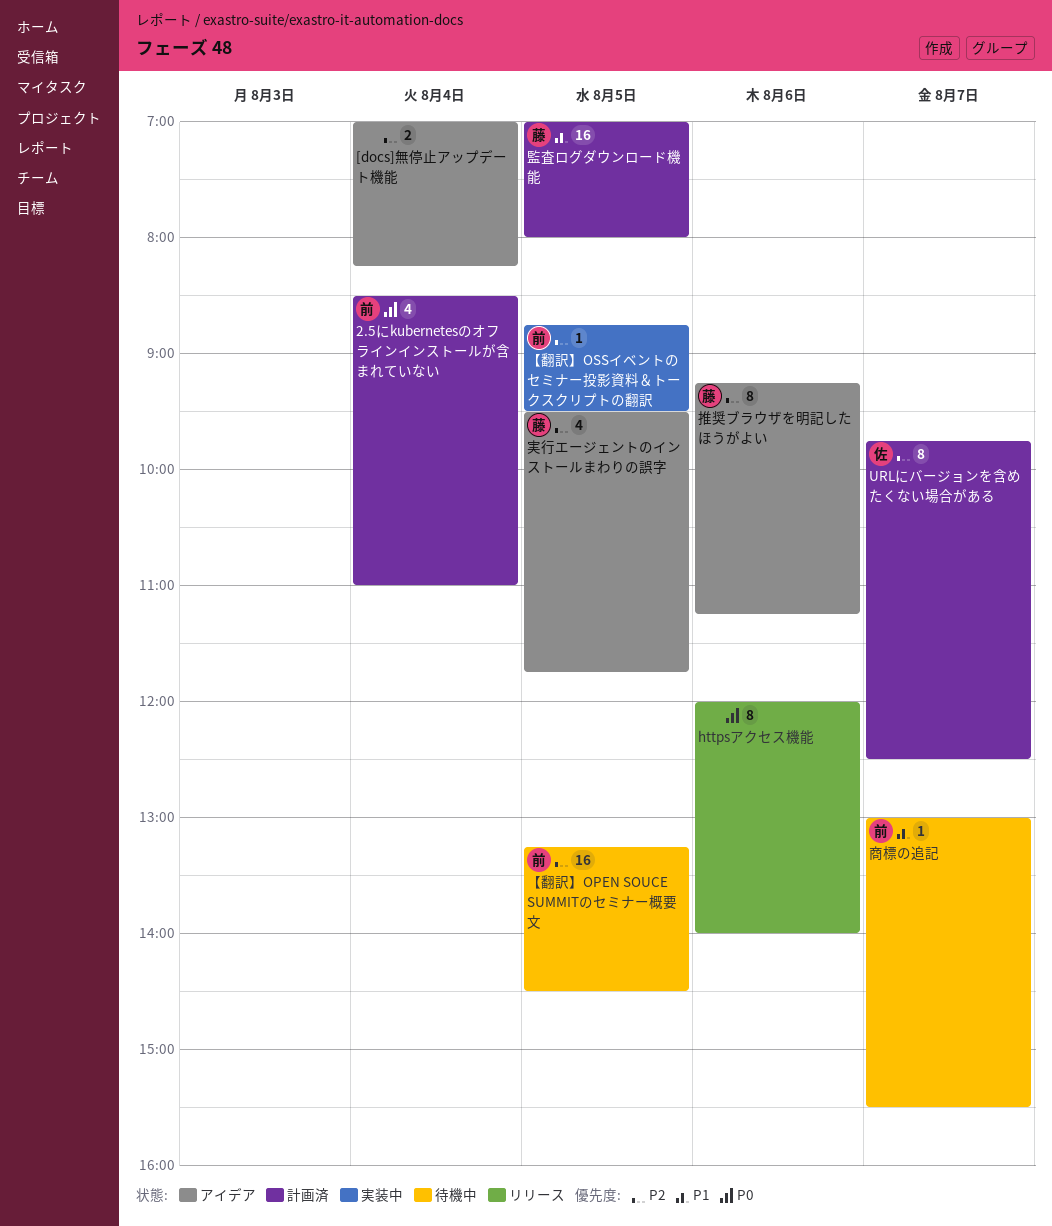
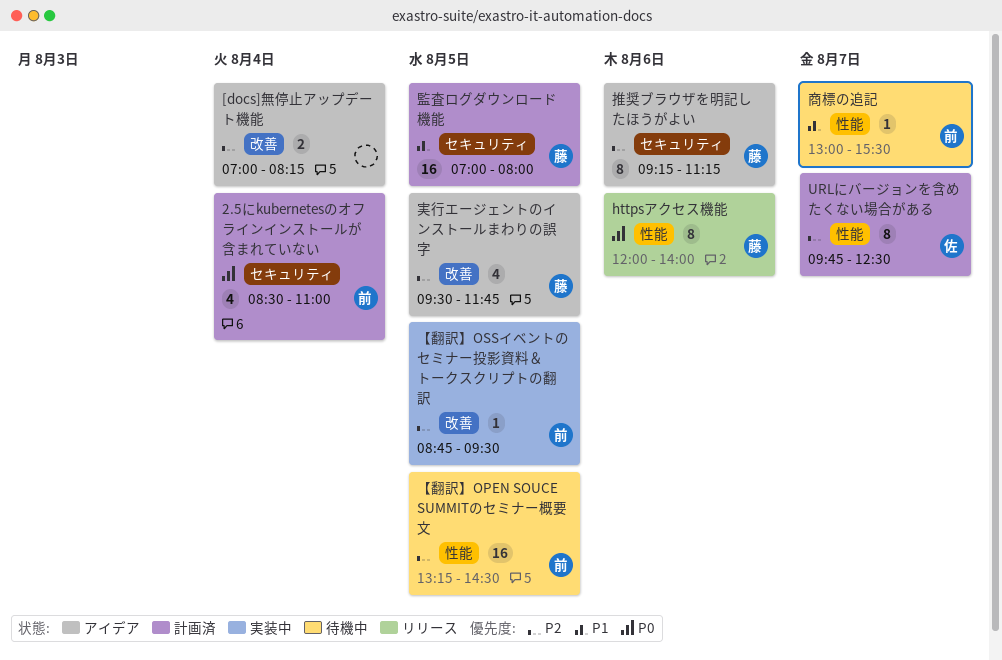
httpsアクセス機能, owner: none -> 藤

